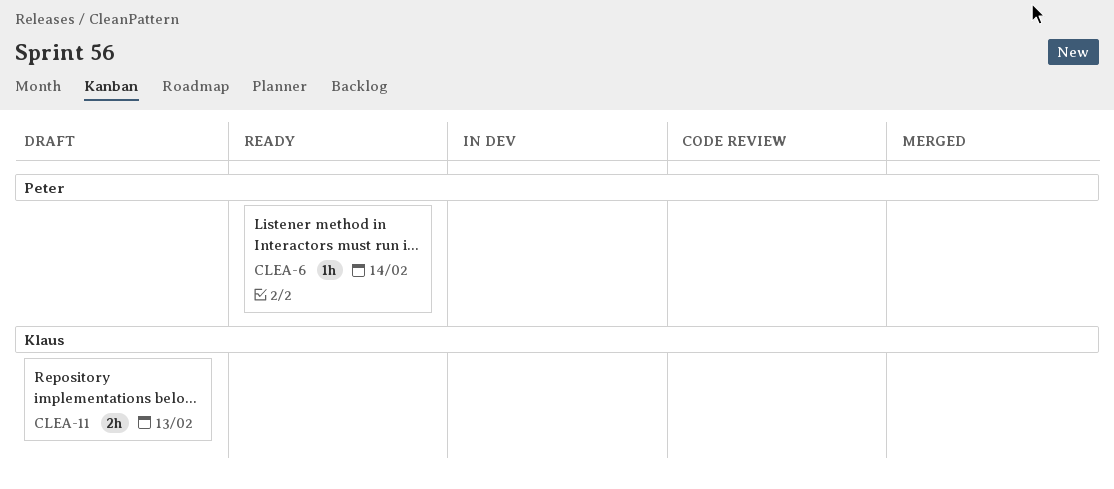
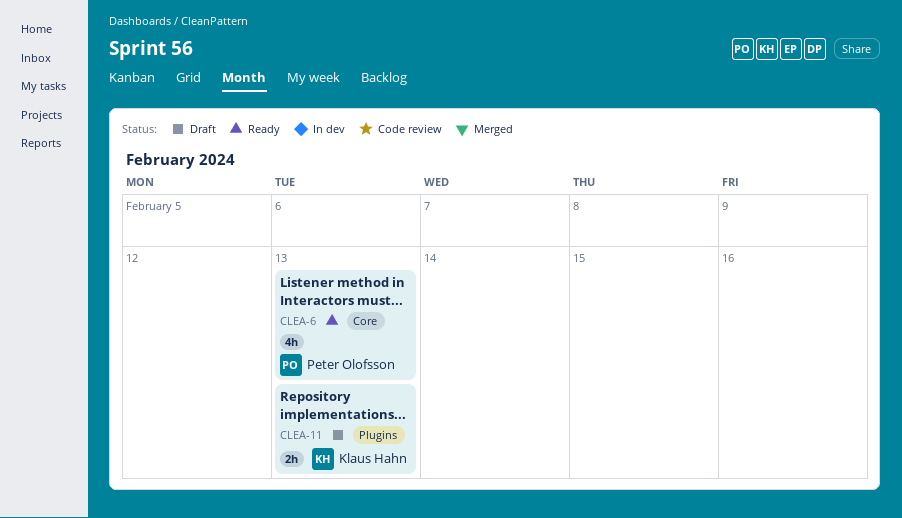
CLEA-6, estimate: 1h -> 4h
CLEA-6, due: Feb 14 -> Feb 13

